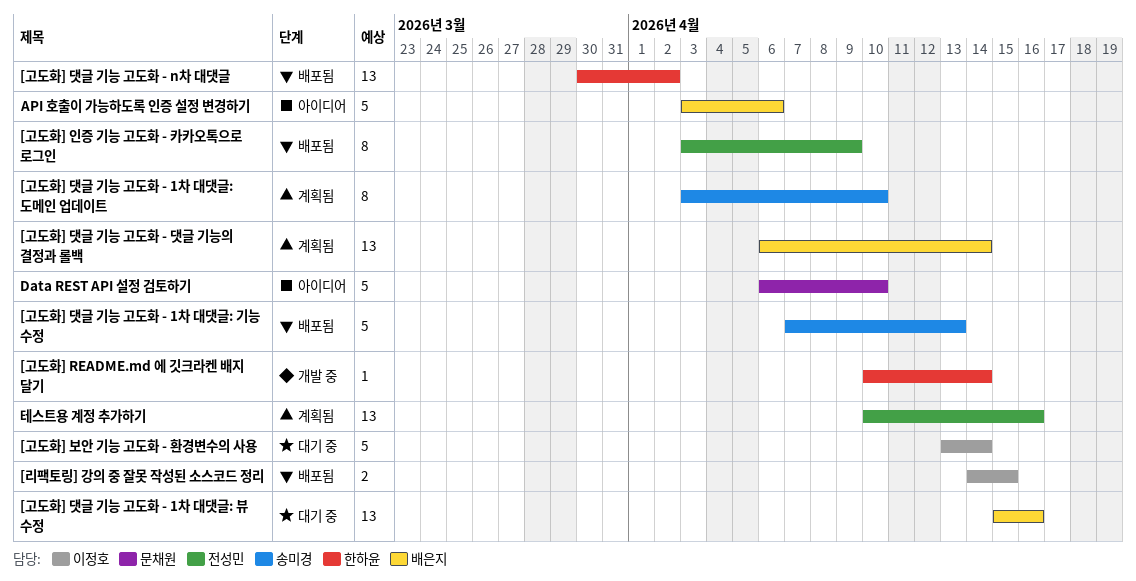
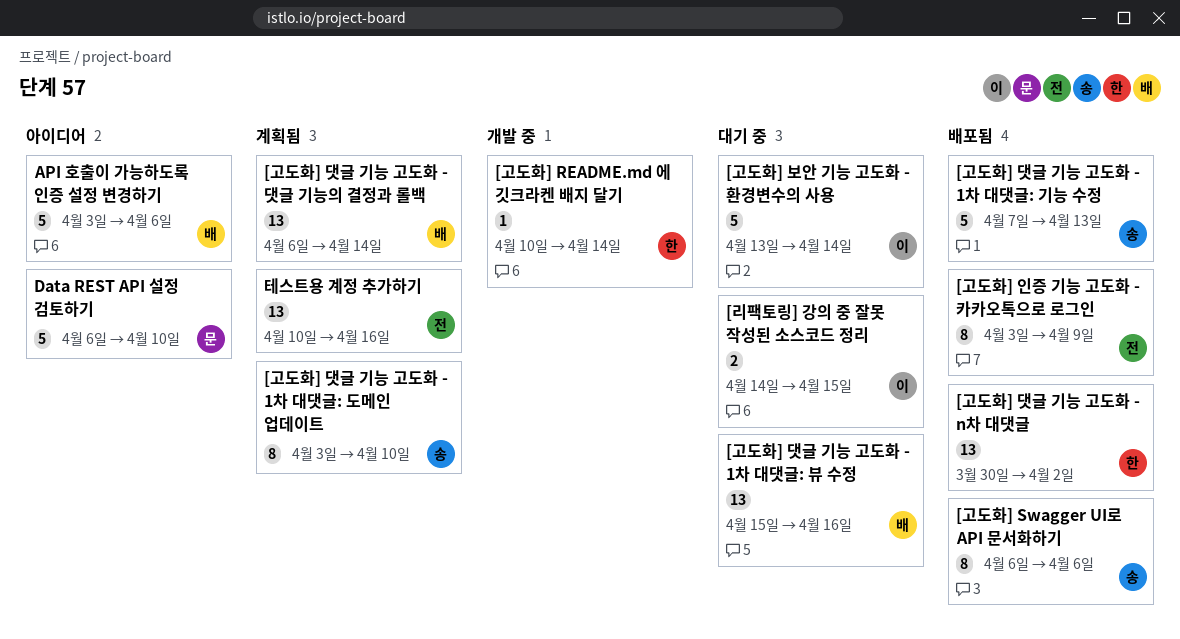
[고도화] Swagger UI로 API 문서화하기: none -> present
[리팩토링] 강의 중 잘못 작성된 소스코드 정리, status: 배포됨 -> 대기 중

